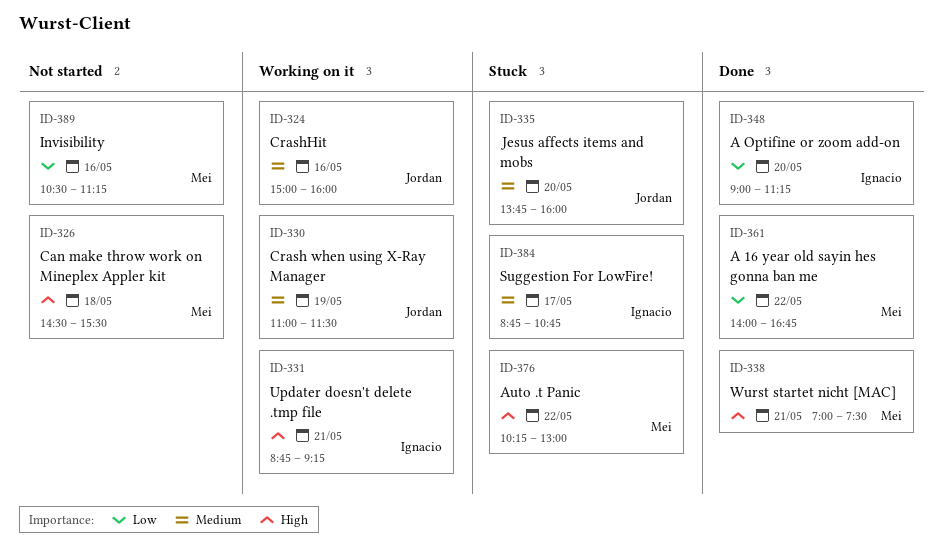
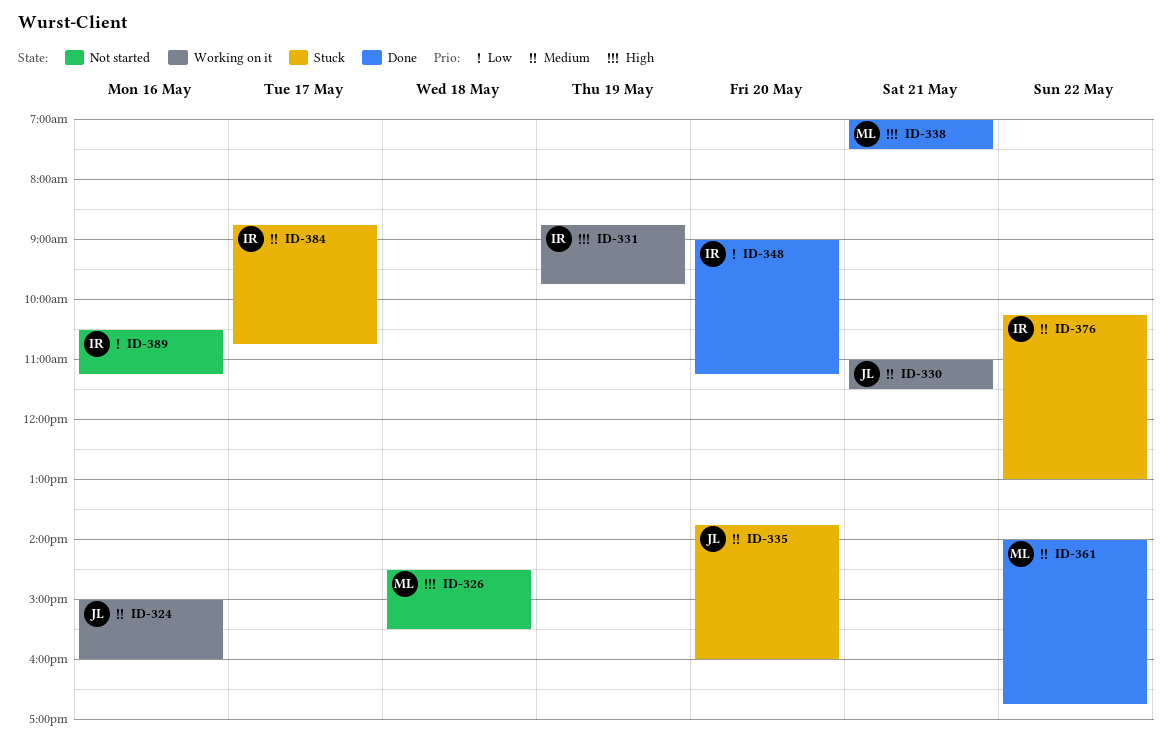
ID-330, day: May 19 -> May 21
ID-331, day: May 21 -> May 19
ID-331, ends: 09:15 -> 09:45
ID-361, priority: Low -> Medium
ID-376, owner: Mei -> Ignacio
ID-376, priority: High -> Medium
ID-389, owner: Mei -> Ignacio

